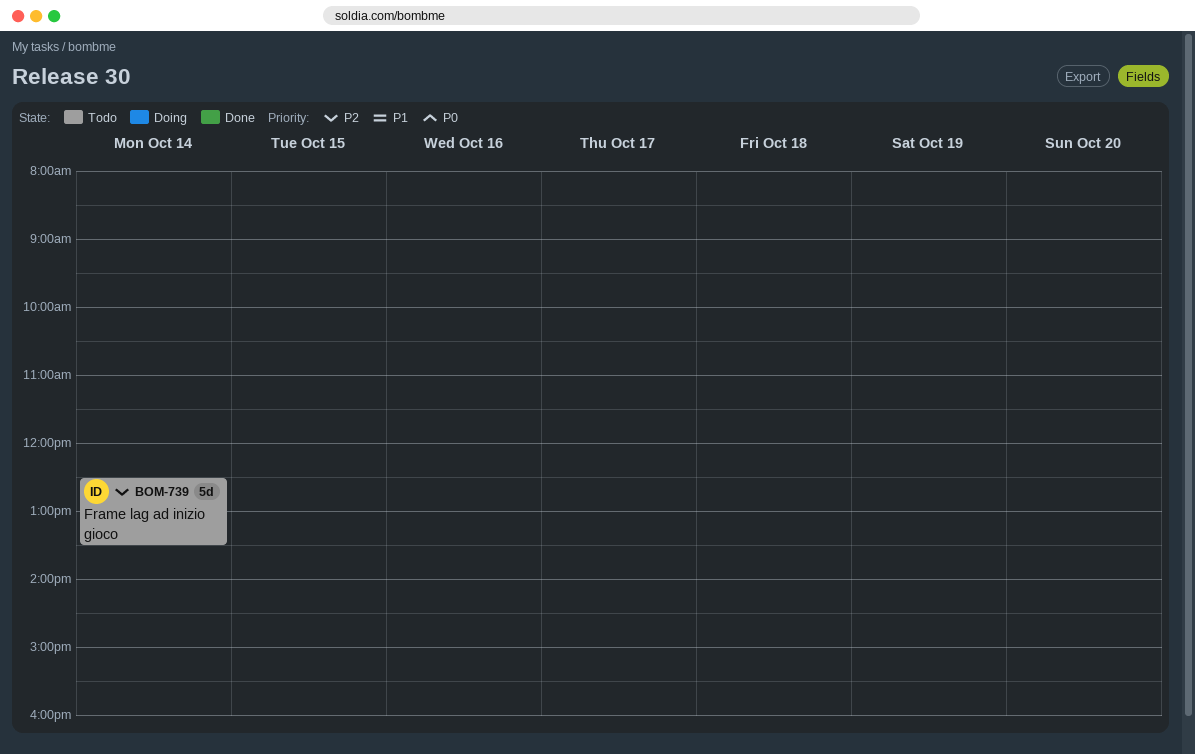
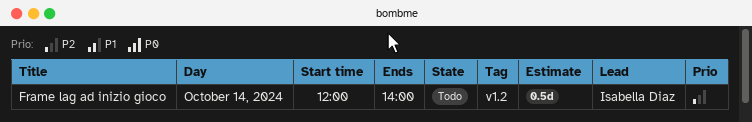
Frame lag ad inizio gioco, estimate: 5d -> 0.5d
Frame lag ad inizio gioco, begins: 12:30 -> 12:00
Frame lag ad inizio gioco, ends: 13:30 -> 14:00

